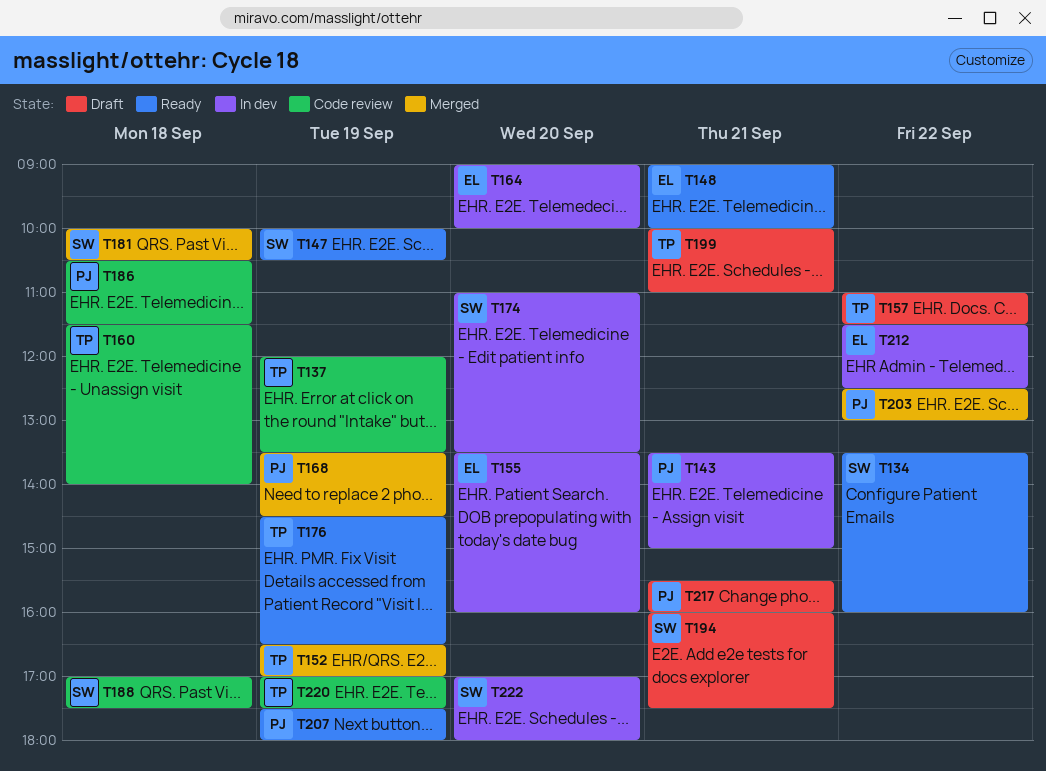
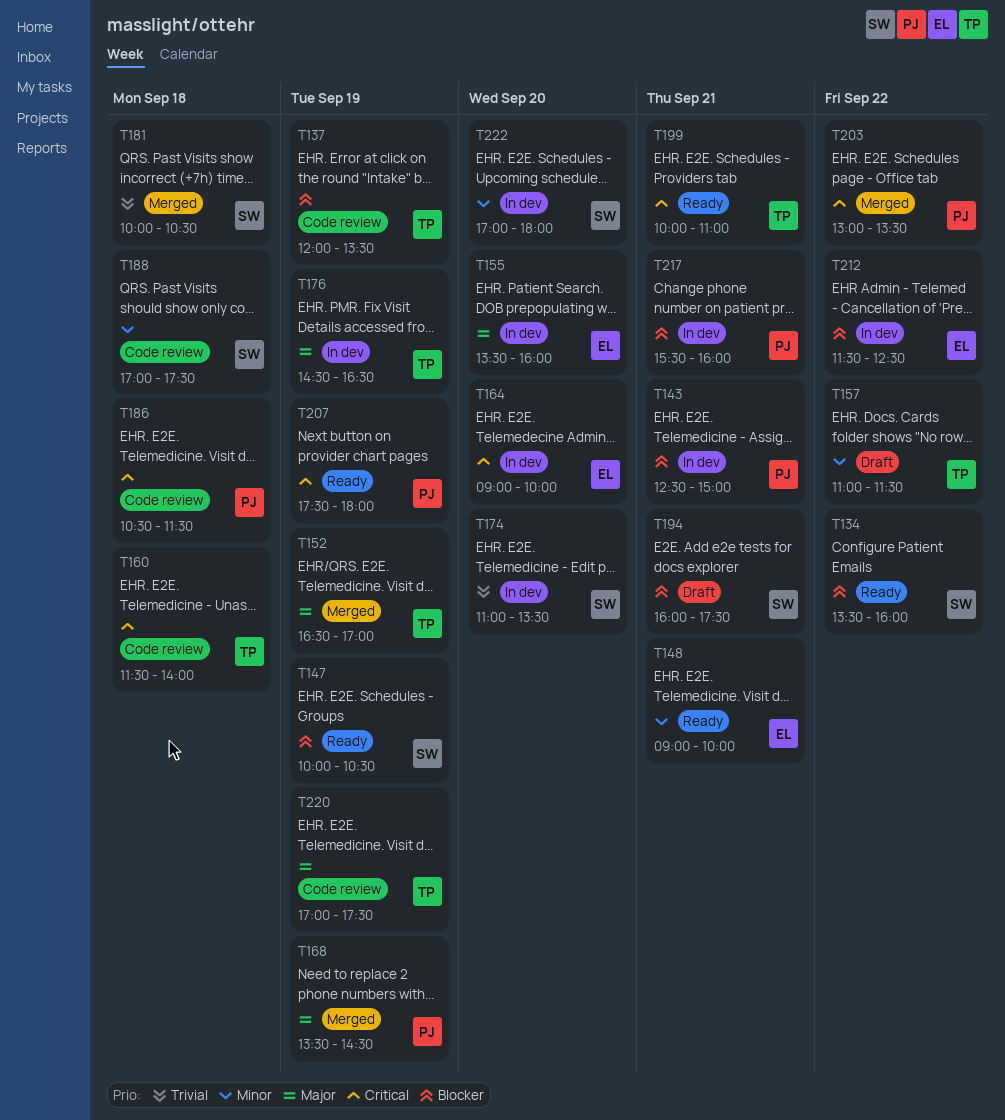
T143, begins: 13:30 -> 12:30
T176, status: Ready -> In dev
T199, status: Draft -> Ready
T203, begins: 12:30 -> 13:00
T203, ends: 13:00 -> 13:30
T217, status: Draft -> In dev

